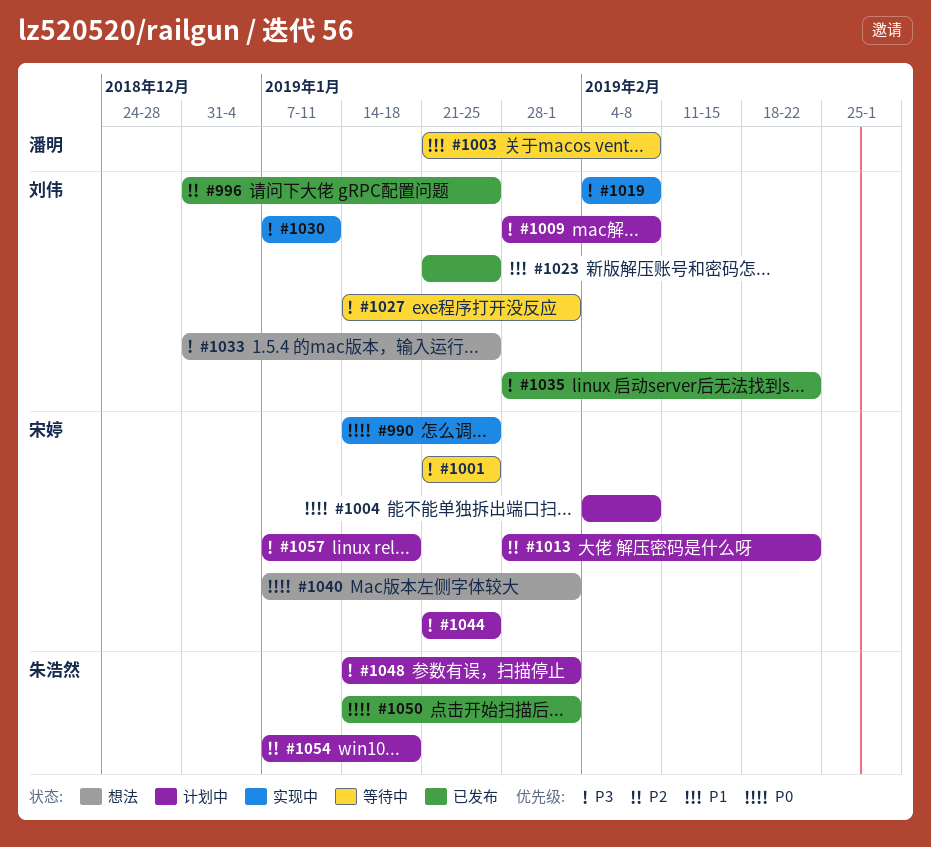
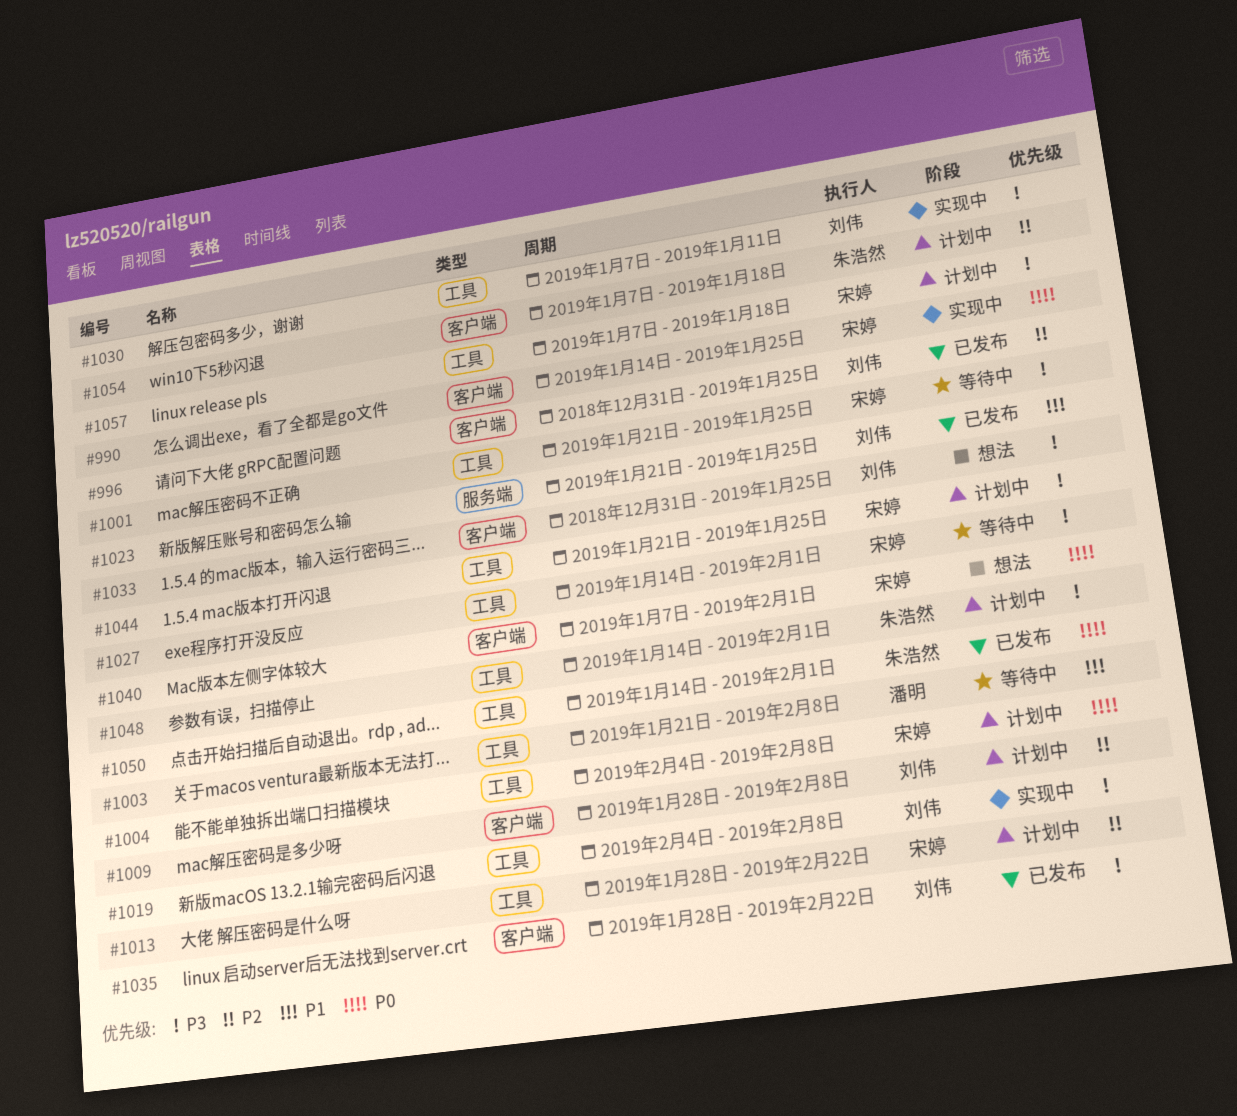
#1009, priority: P3 -> P2
#1027, owner: 刘伟 -> 宋婷

